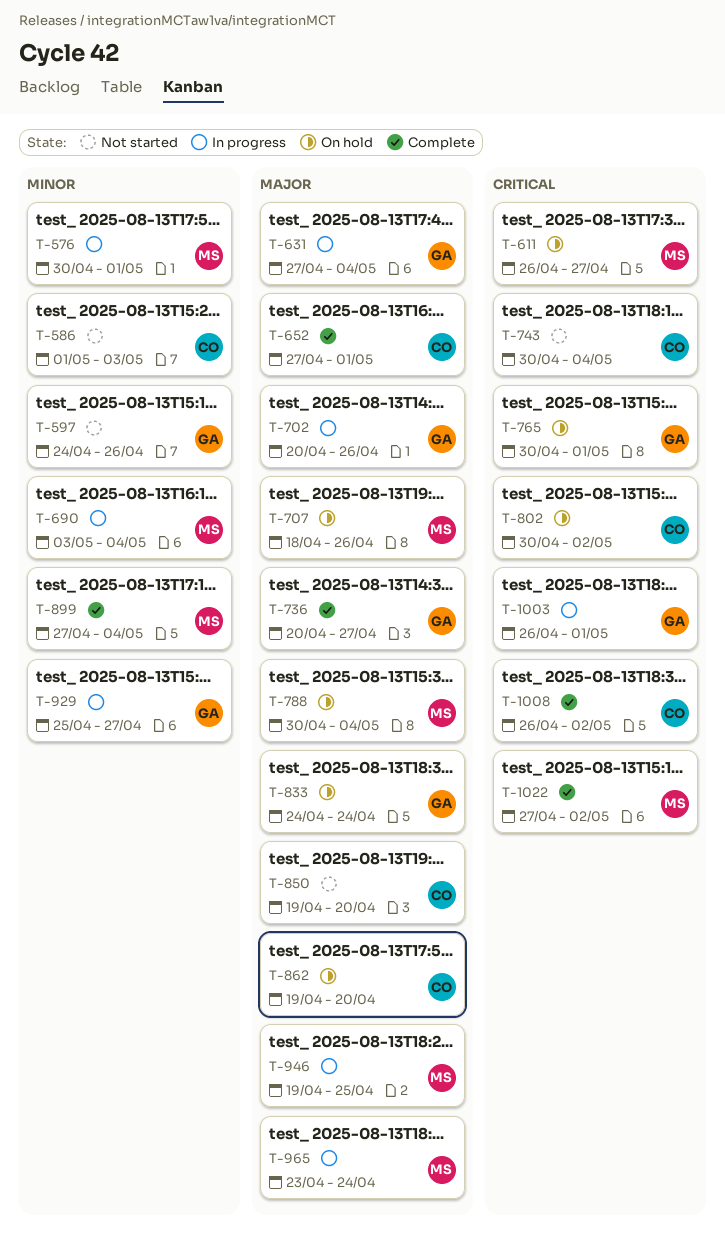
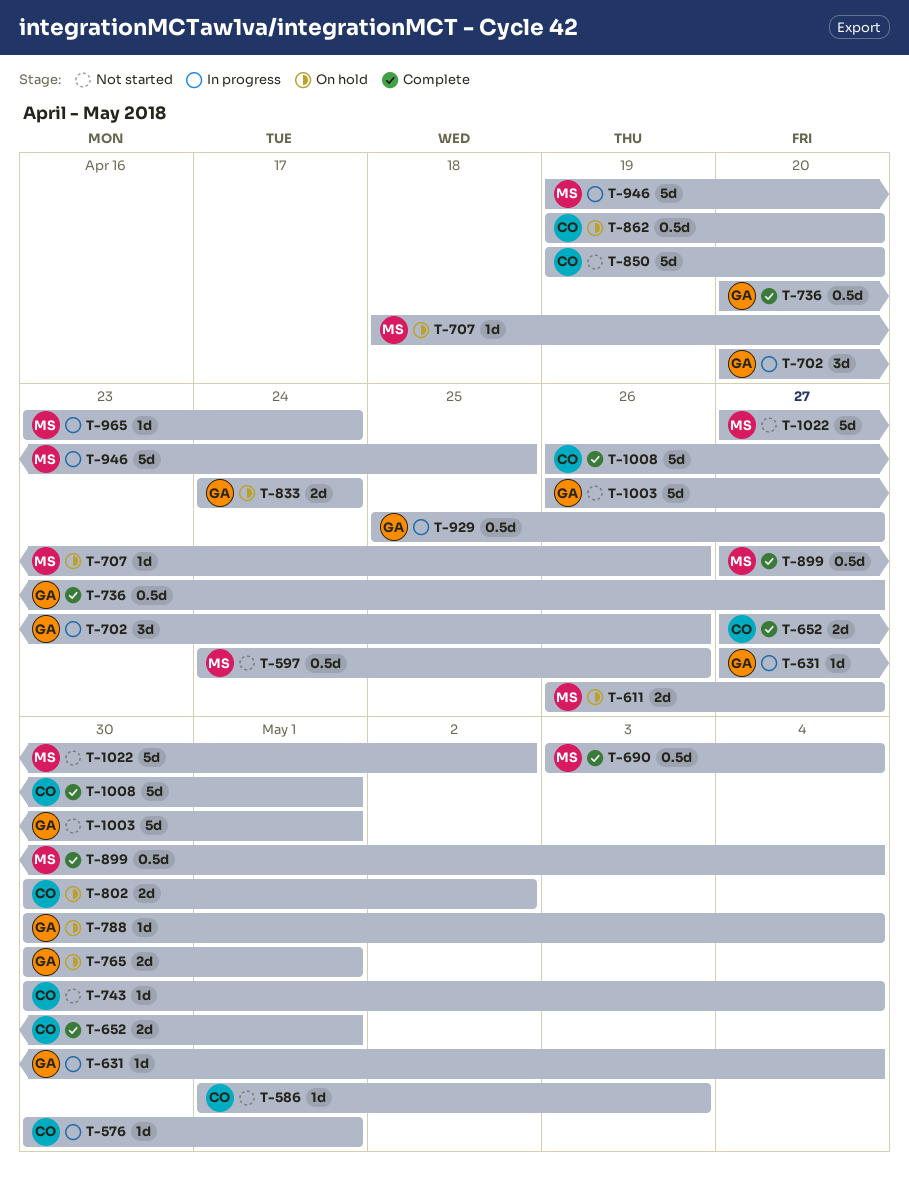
T-576, owner: MS -> CO
T-597, owner: GA -> MS
T-690, status: In progress -> Complete
T-788, owner: MS -> GA
T-1003, status: In progress -> Not started
T-1008, due: May 2 -> May 1
T-1022, status: Complete -> Not started

